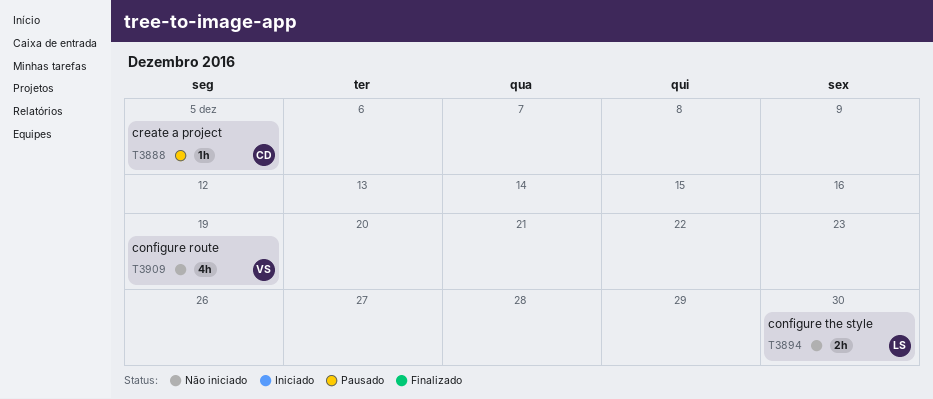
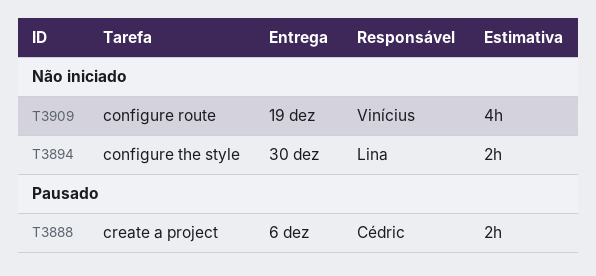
T3888, estimate: 1h -> 2h
T3888, due: Dec 5 -> Dec 6

